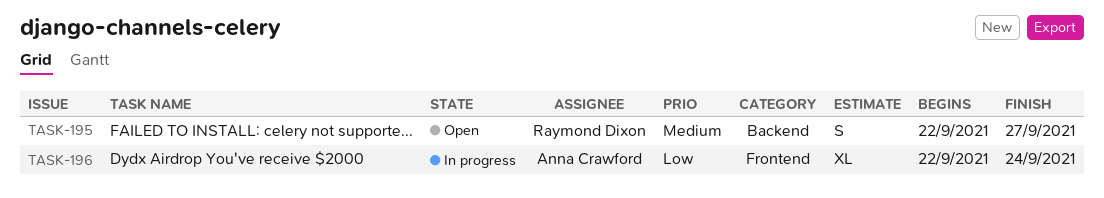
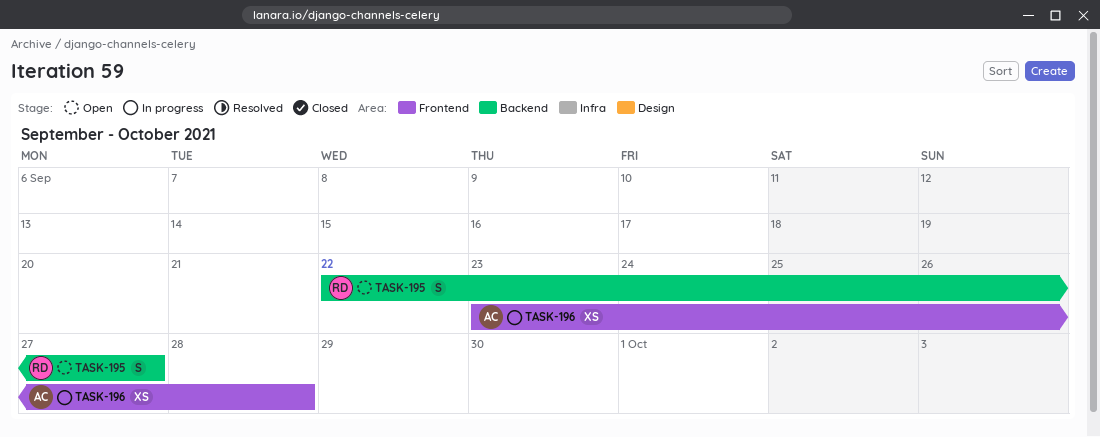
TASK-196, estimate: XL -> XS
TASK-196, start: Sep 22 -> Sep 23
TASK-196, due: Sep 24 -> Sep 28

